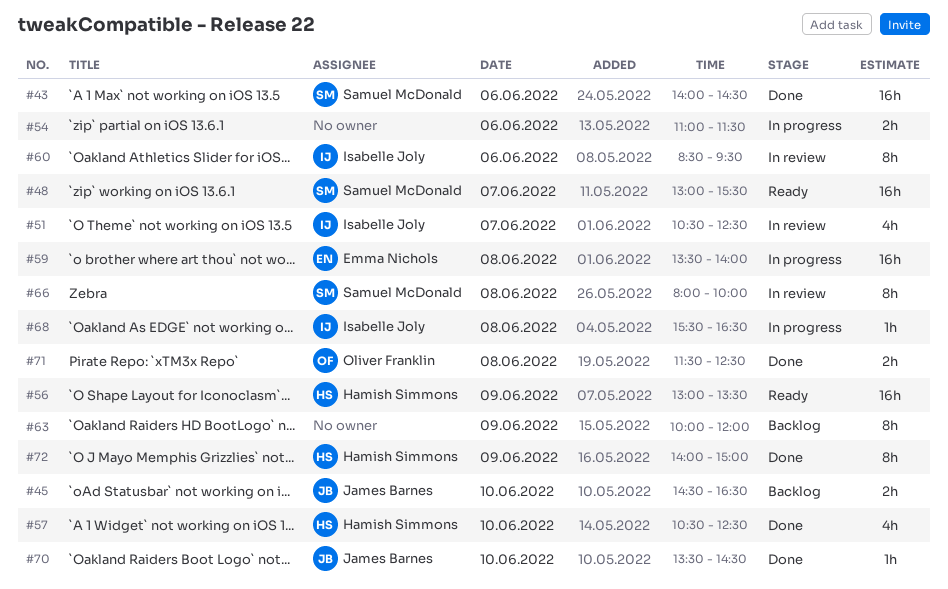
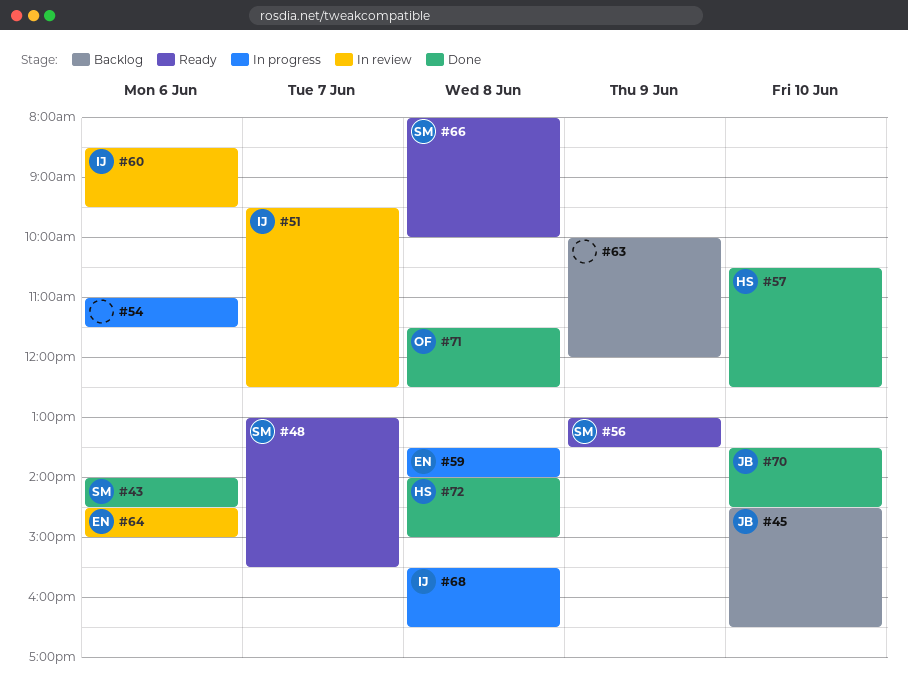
#51, begins: 10:30 -> 09:30
#56, owner: Hamish Simmons -> Samuel McDonald
#64: none -> present
#66, status: In review -> Ready
#72, day: Jun 9 -> Jun 8

